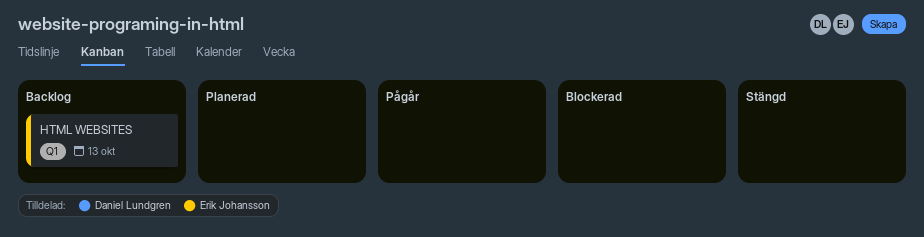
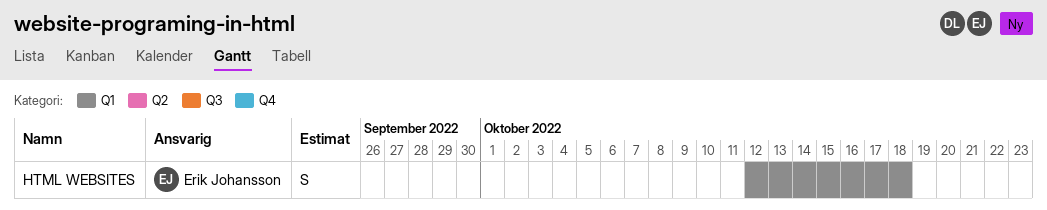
HTML WEBSITES, due: Oct 13 -> Oct 18

